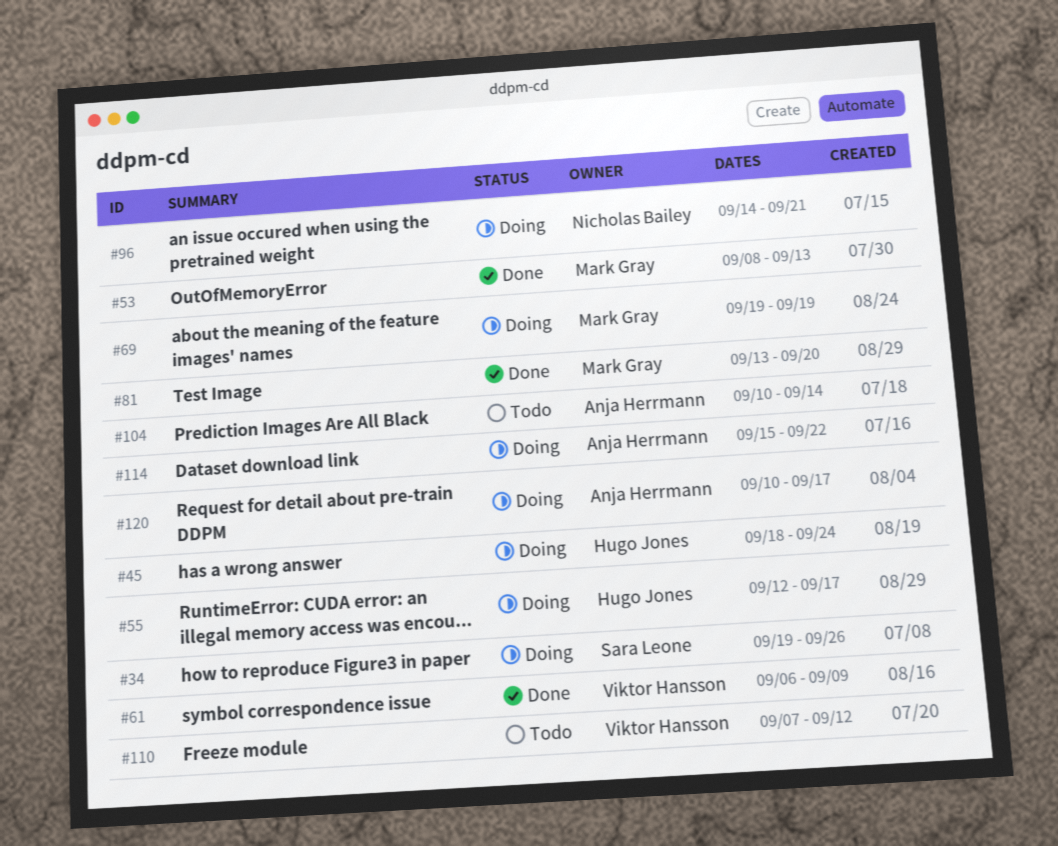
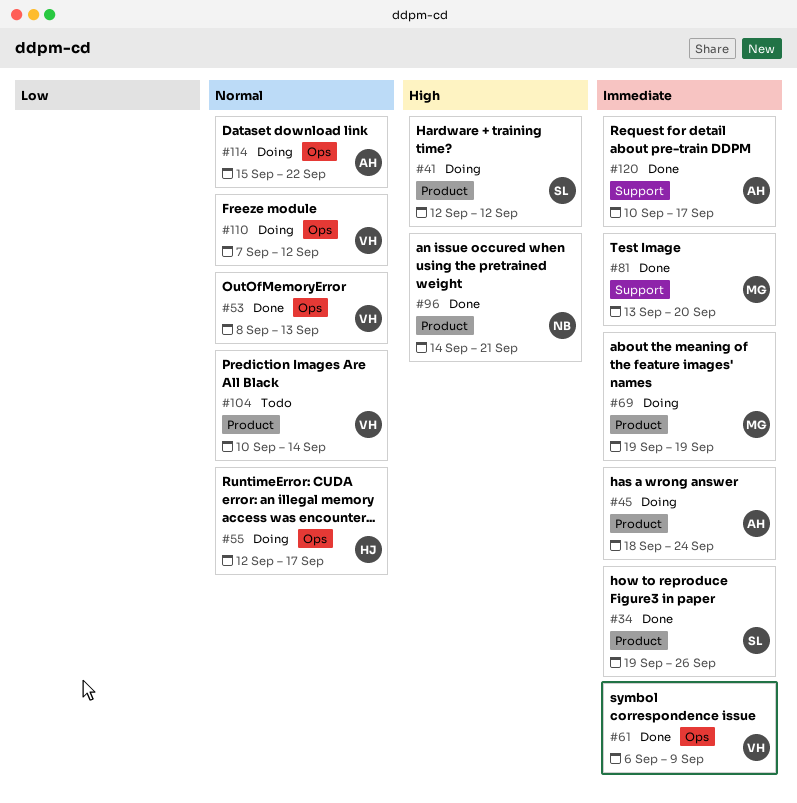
#34, status: Doing -> Done
#41: none -> present
#45, owner: Hugo Jones -> Anja Herrmann
#53, owner: Mark Gray -> Viktor Hansson
#96, status: Doing -> Done
#104, owner: Anja Herrmann -> Viktor Hansson
#110, status: Todo -> Doing
#120, status: Doing -> Done

